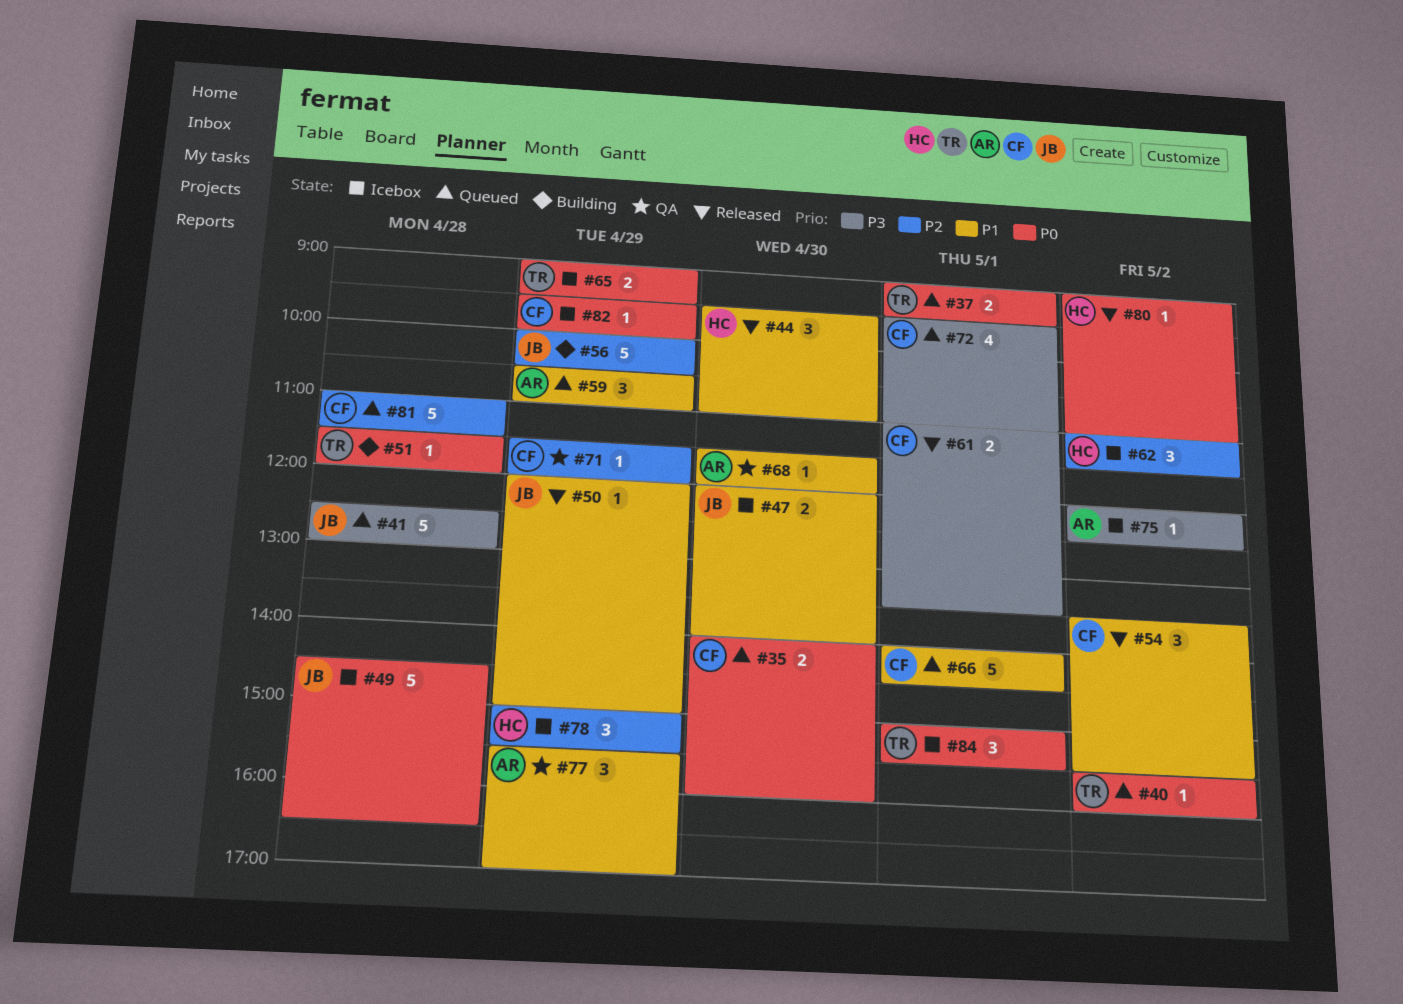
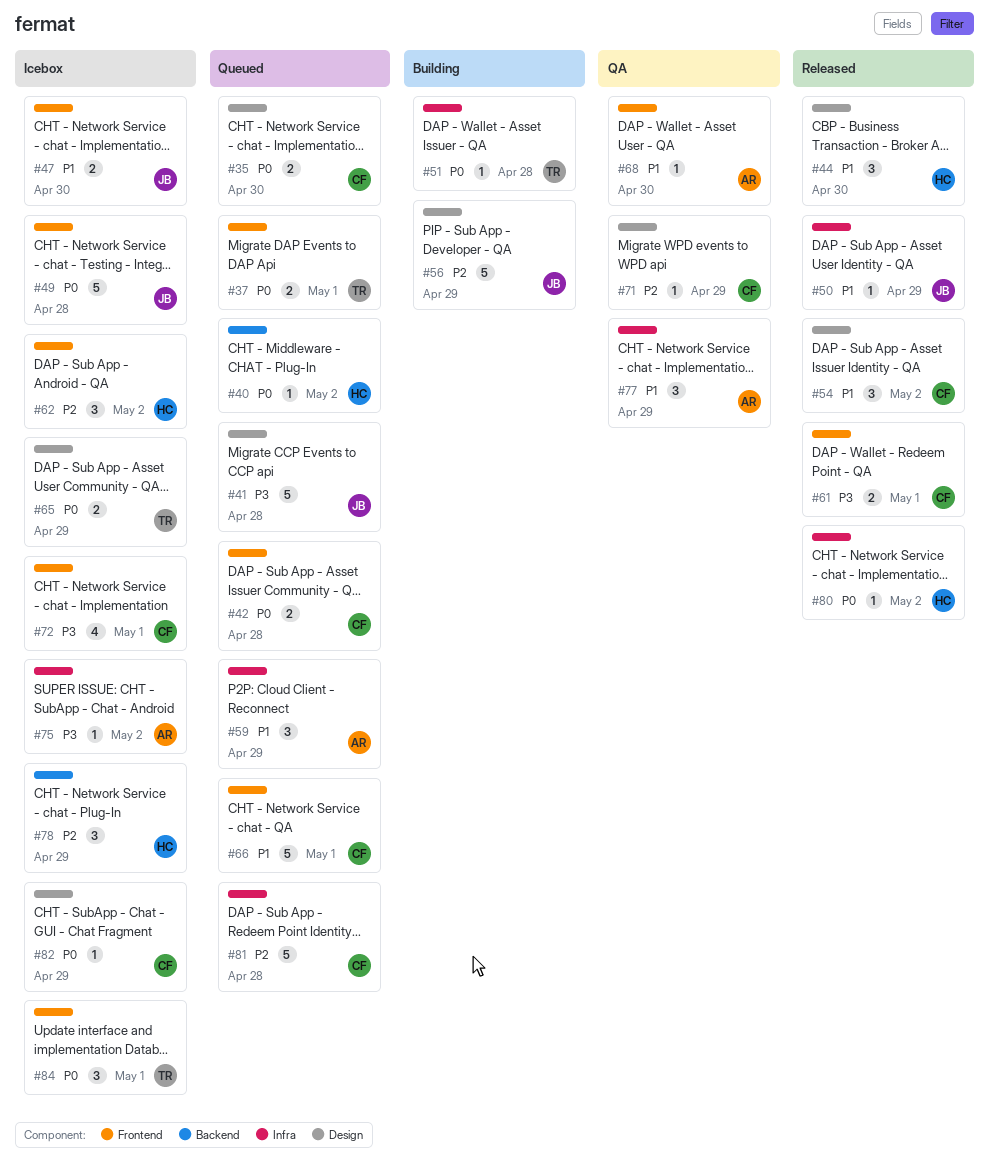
#40, owner: TR -> HC
#42: none -> present
#72, status: Queued -> Icebox

